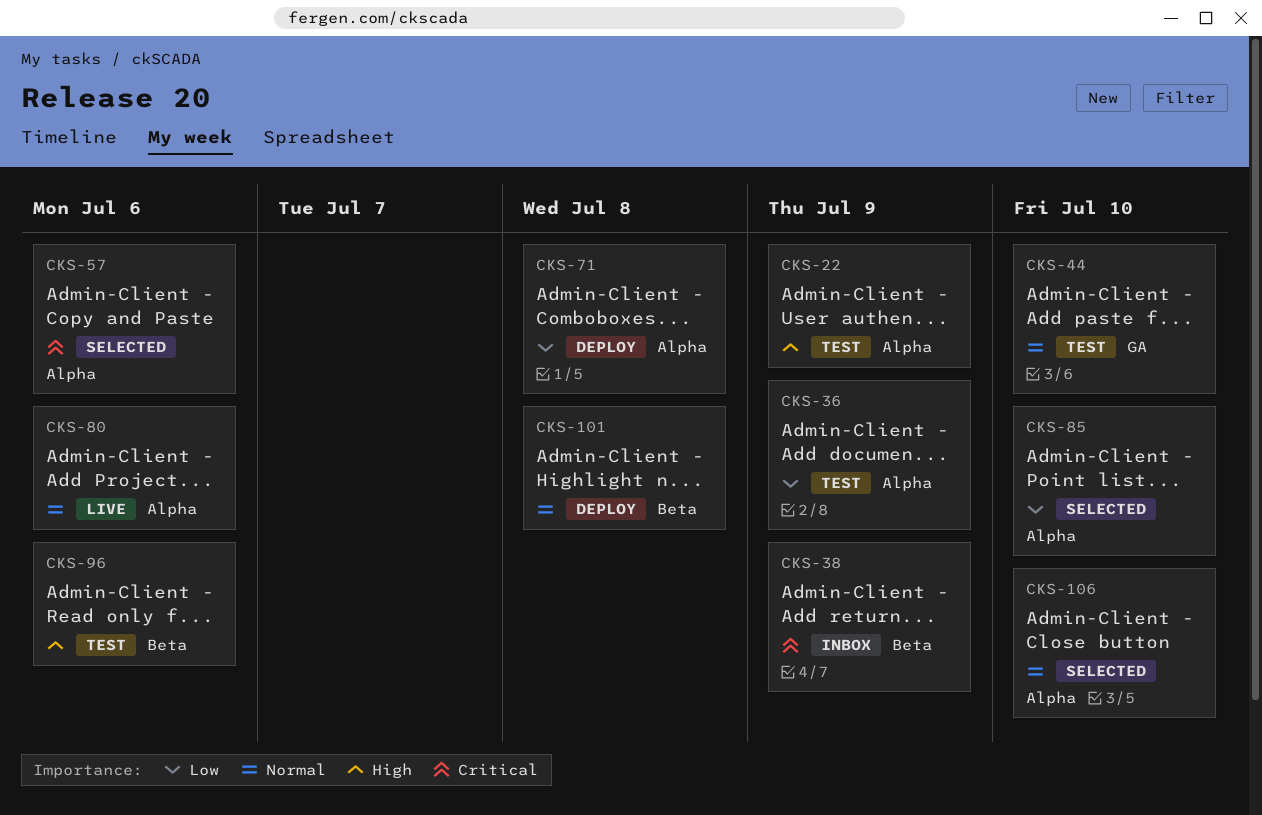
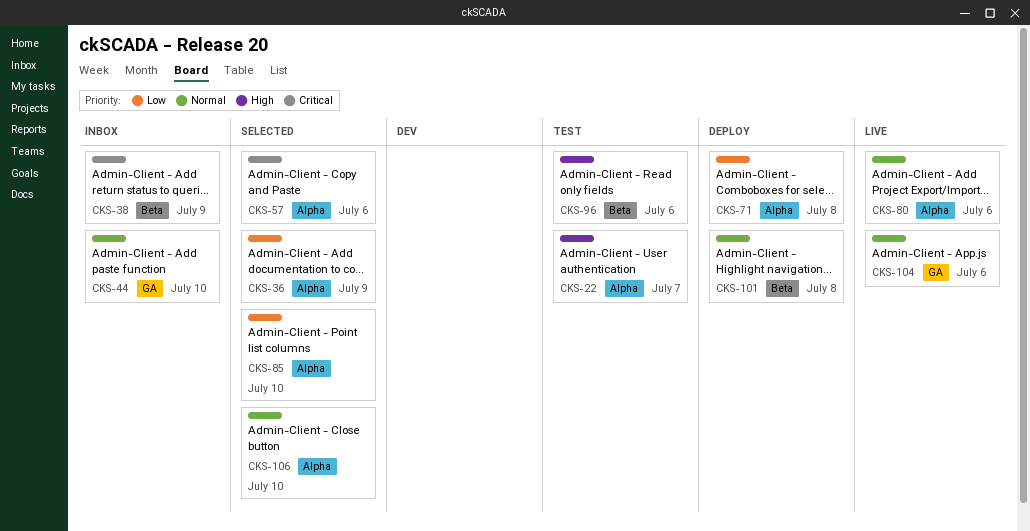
CKS-22, due: Jul 9 -> Jul 7
CKS-36, status: Test -> Selected
CKS-44, status: Test -> Inbox
CKS-104: none -> present

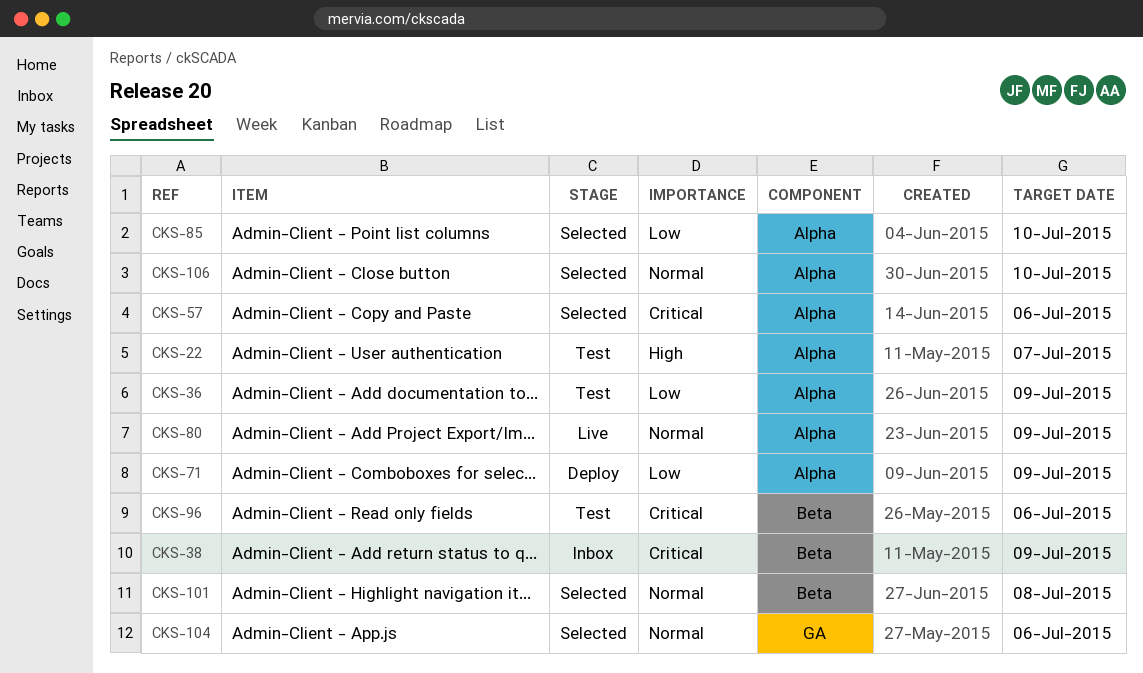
CKS-36, status: Selected -> Test
CKS-44: present -> none
CKS-71, due: Jul 8 -> Jul 9
CKS-80, due: Jul 6 -> Jul 9
CKS-96, priority: High -> Critical
CKS-101, status: Deploy -> Selected
CKS-104, status: Live -> Selected

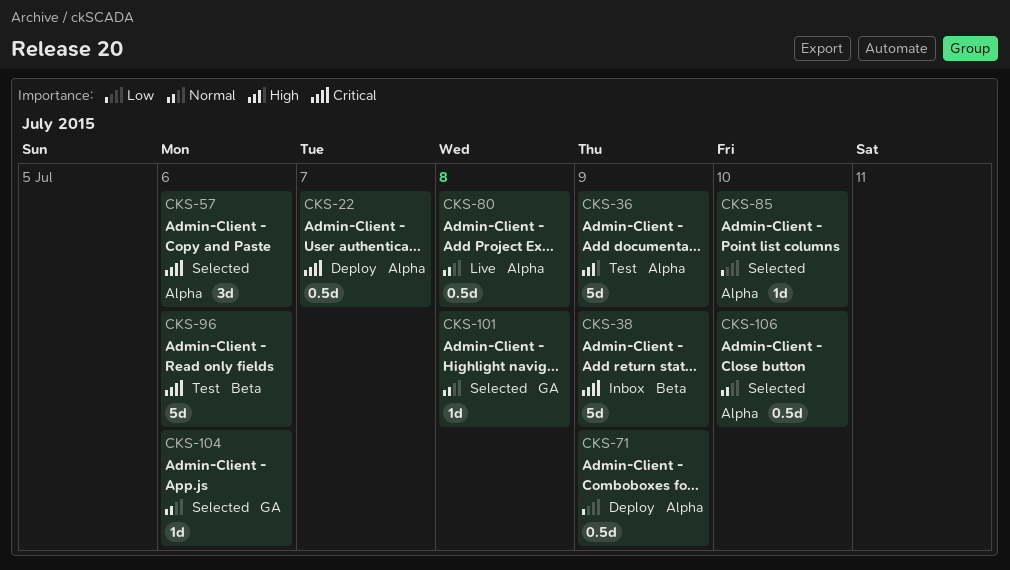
CKS-22, status: Test -> Deploy
CKS-22, priority: High -> Critical
CKS-36, priority: Low -> High
CKS-80, due: Jul 9 -> Jul 8
CKS-101, label: Beta -> GA

